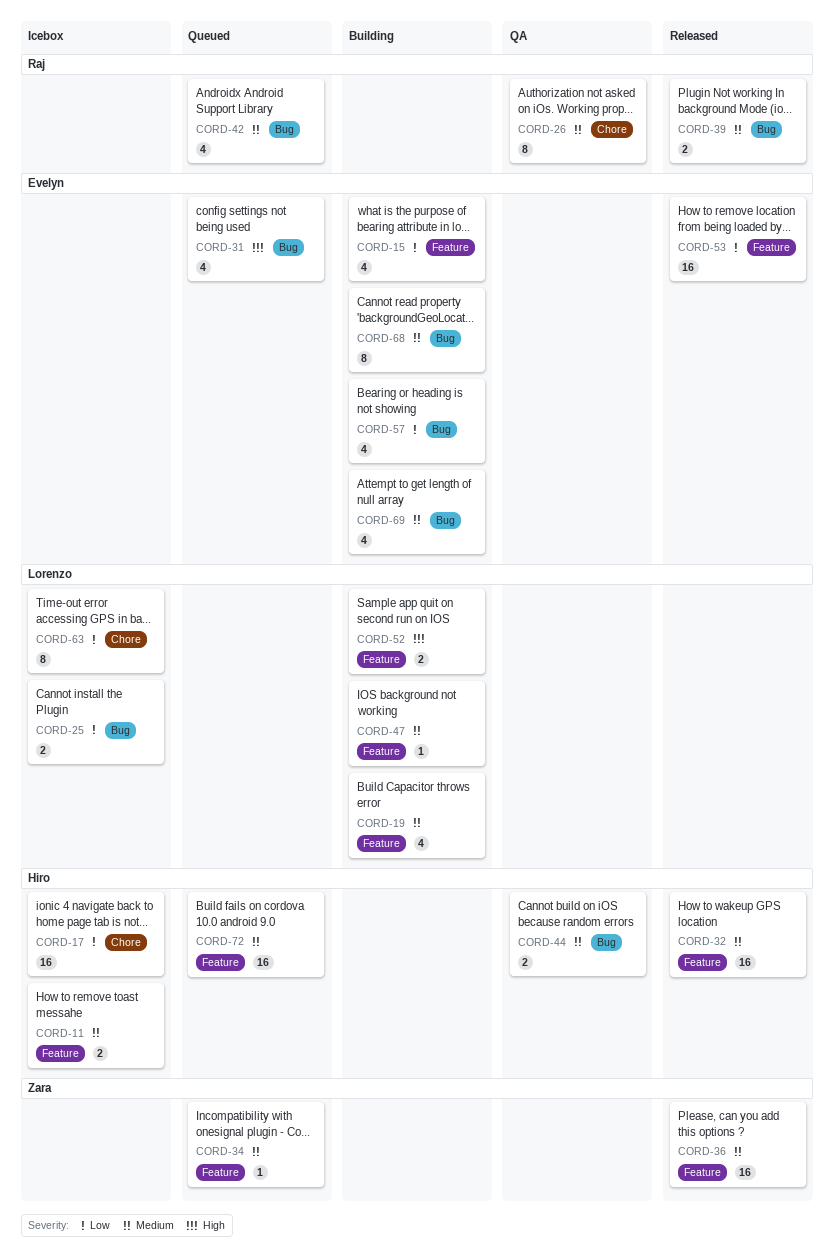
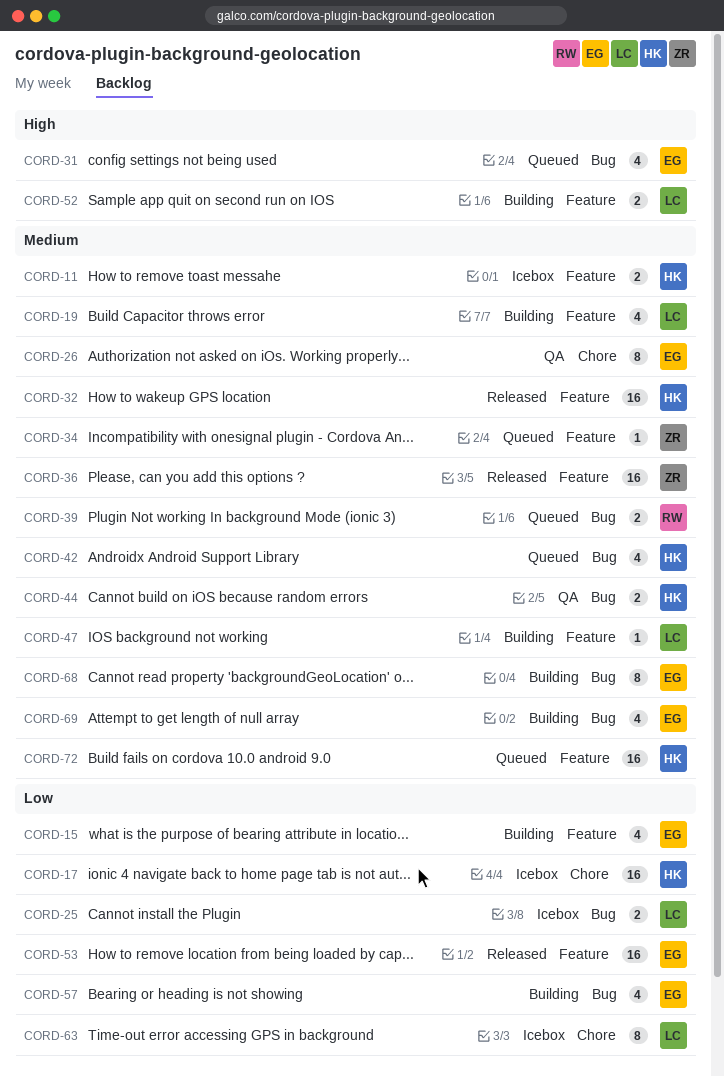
CORD-26, owner: Raj -> Evelyn
CORD-39, status: Released -> Queued
CORD-42, owner: Raj -> Hiro

